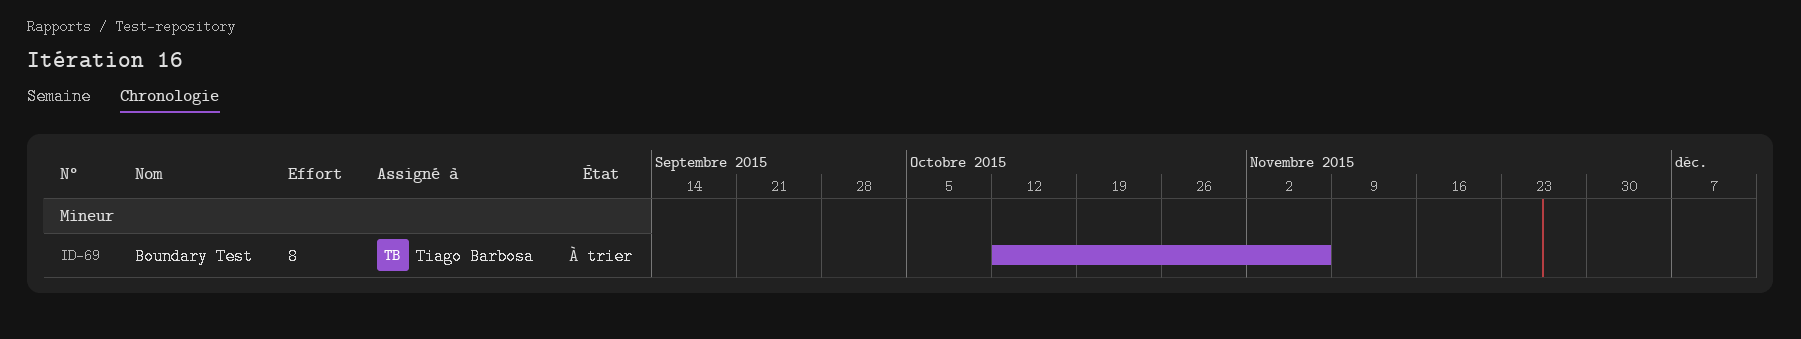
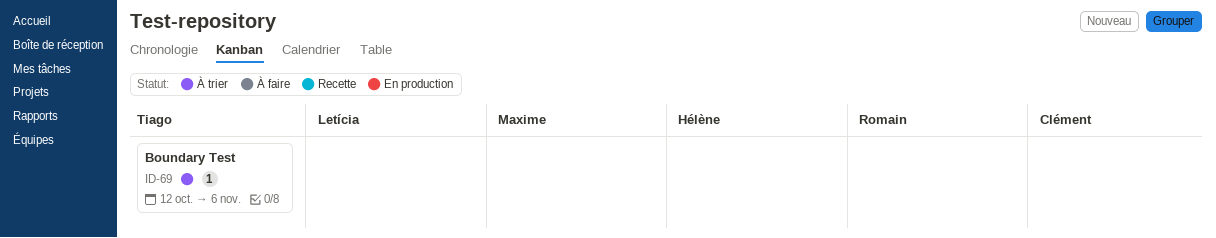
ID-69, estimate: 8 -> 1

